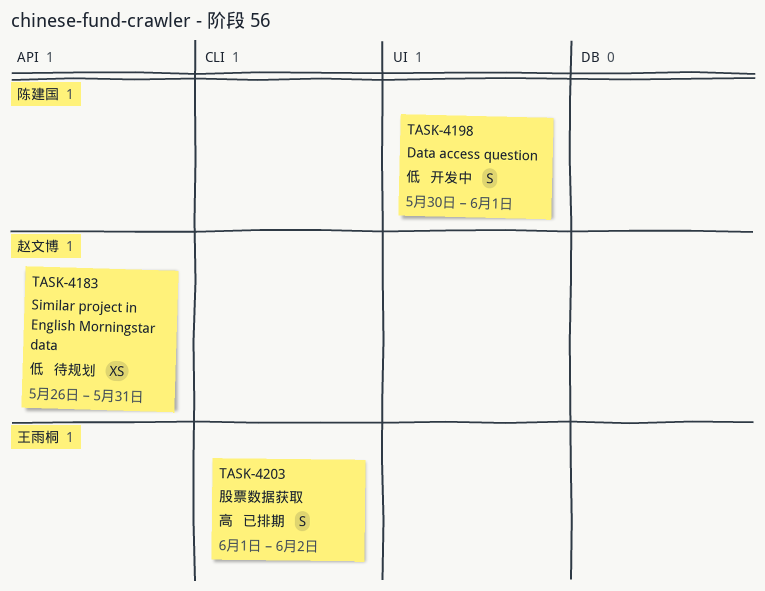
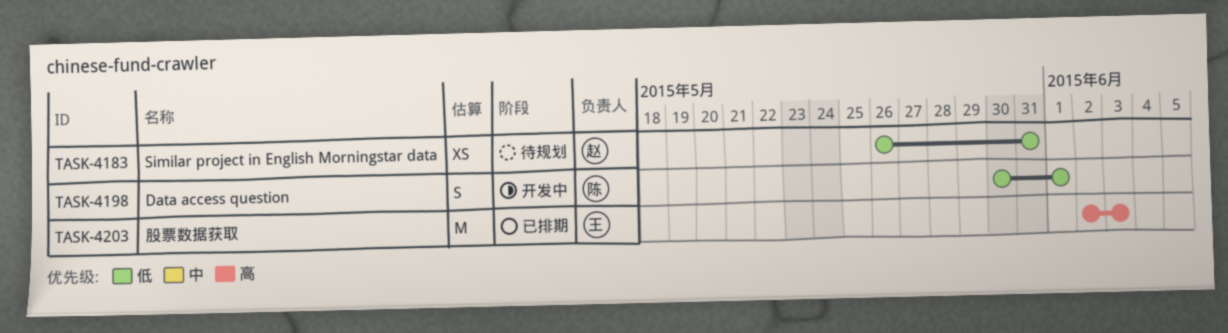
TASK-4203, estimate: S -> M
TASK-4203, start: Jun 1 -> Jun 2
TASK-4203, due: Jun 2 -> Jun 3

